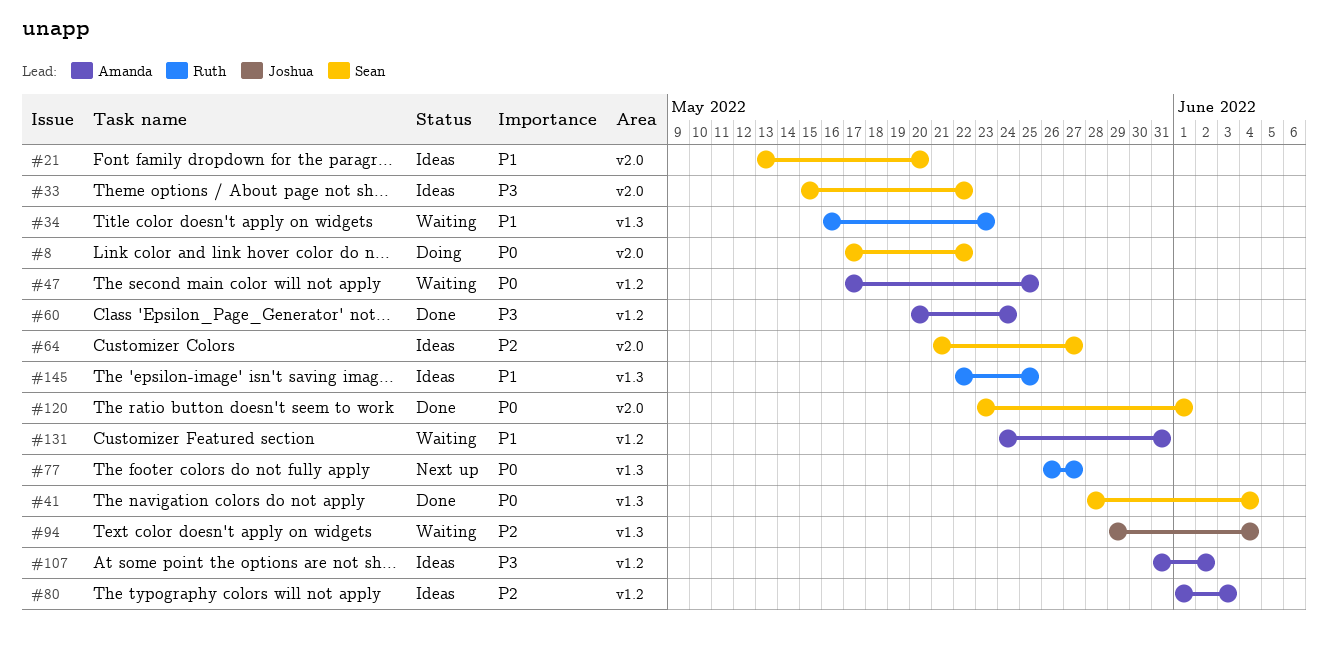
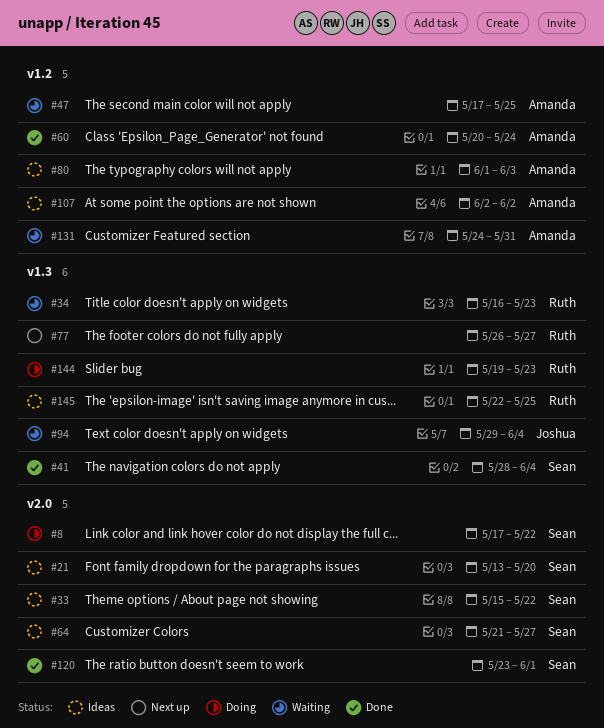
#107, start: May 31 -> Jun 2
#144: none -> present

